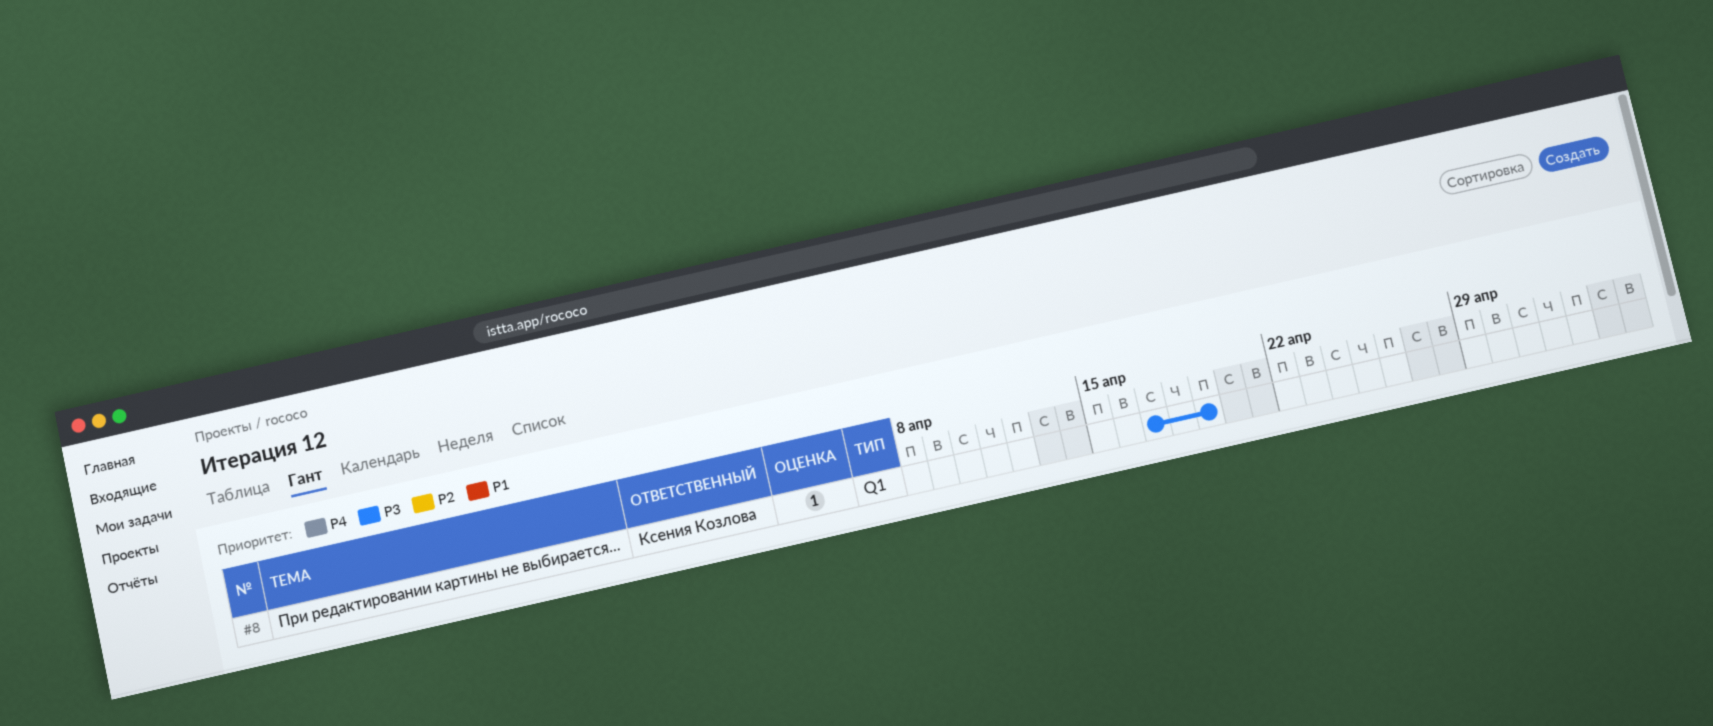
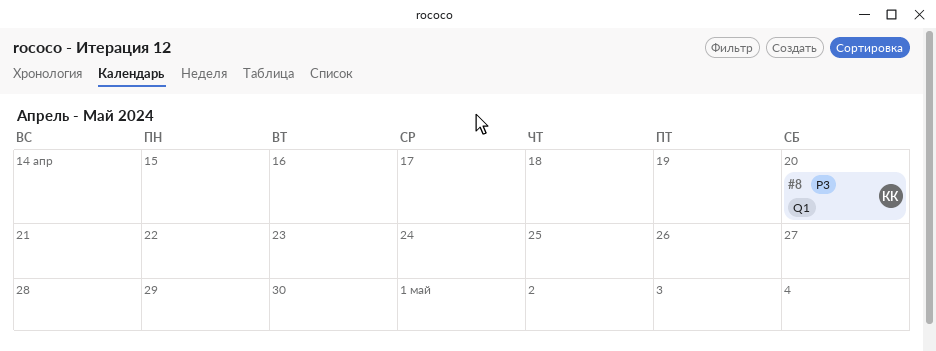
#8, due: Apr 19 -> Apr 20

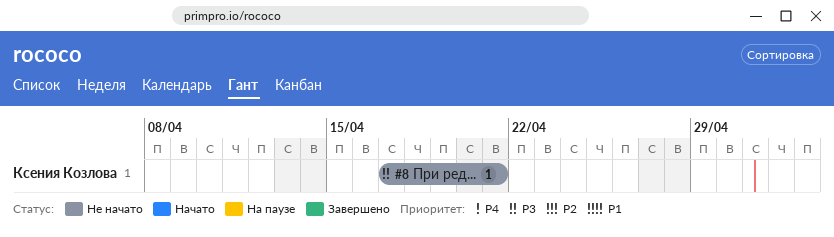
#8, due: Apr 20 -> Apr 21

